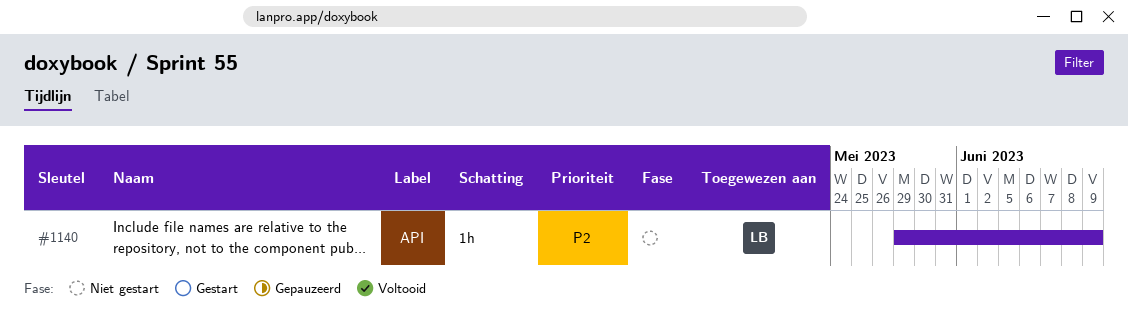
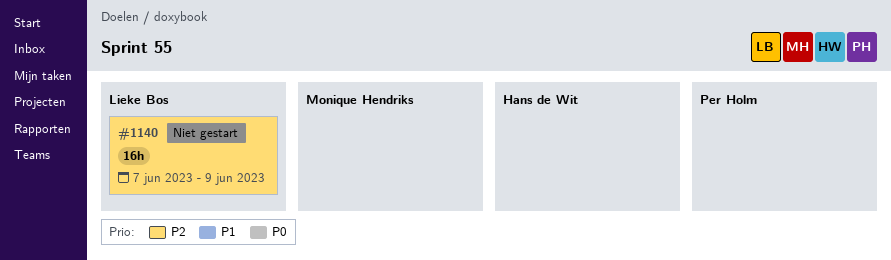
#1140, estimate: 1h -> 16h
#1140, start: May 29 -> Jun 7

